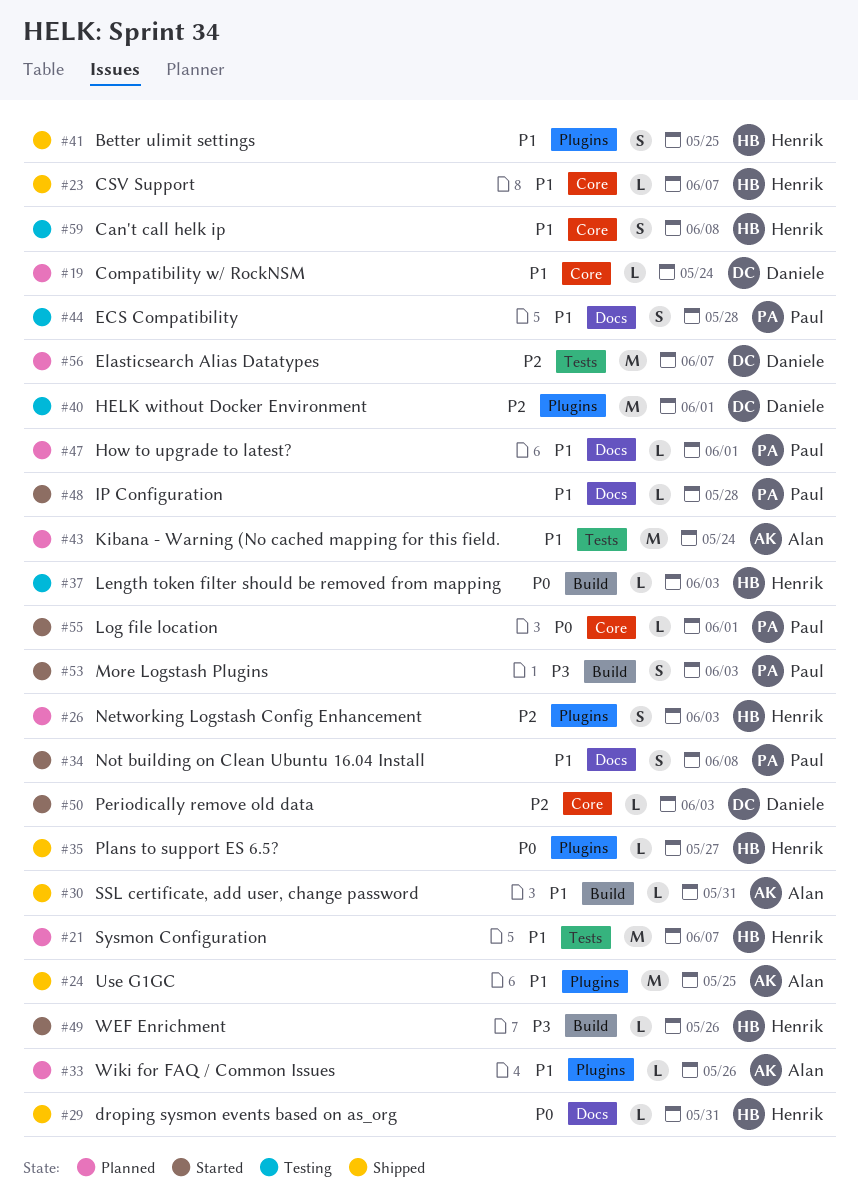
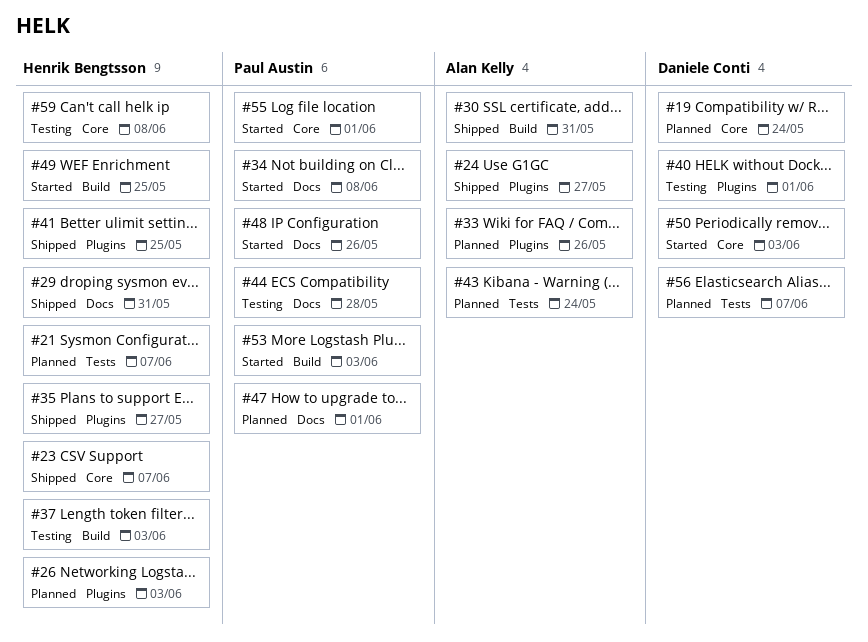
#24, due: May 25 -> May 27
#48, due: May 28 -> May 26
#49, due: May 26 -> May 25

